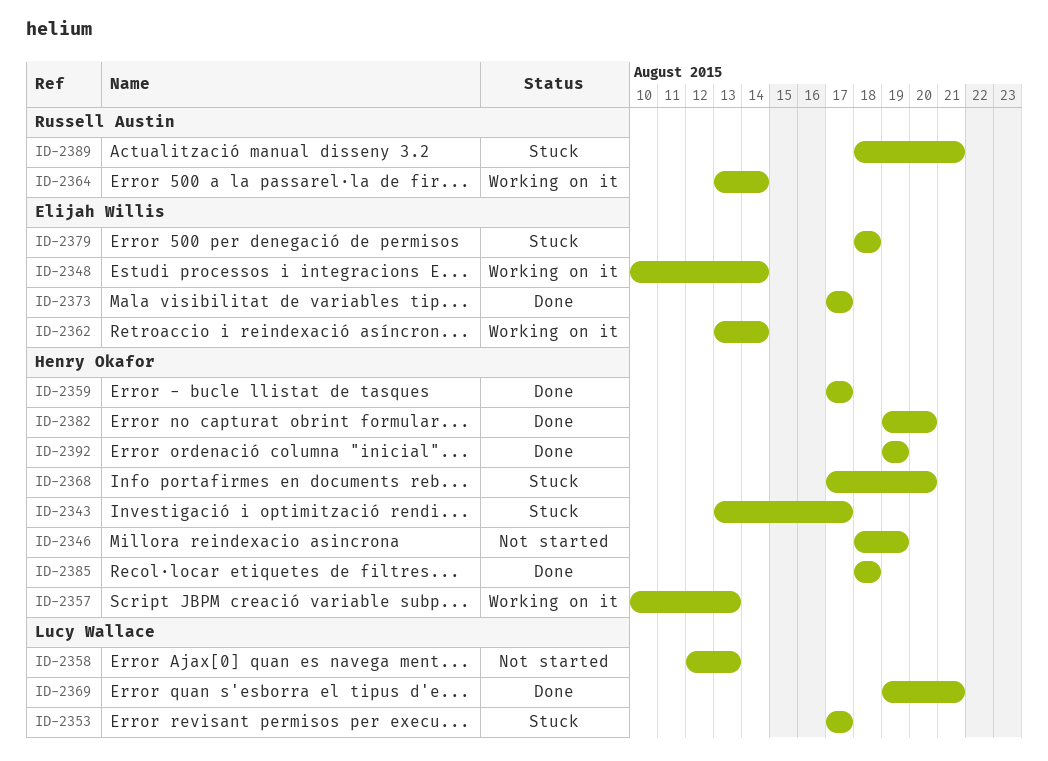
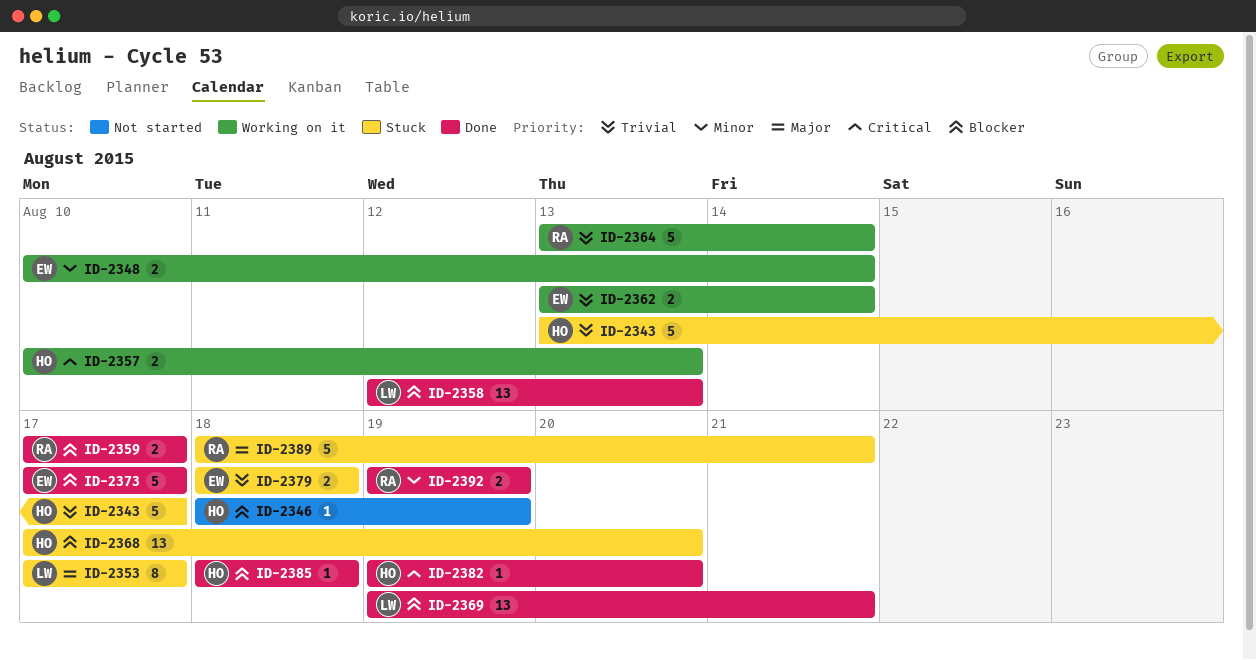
ID-2358, status: Not started -> Done
ID-2359, owner: Henry Okafor -> Russell Austin
ID-2392, owner: Henry Okafor -> Russell Austin

